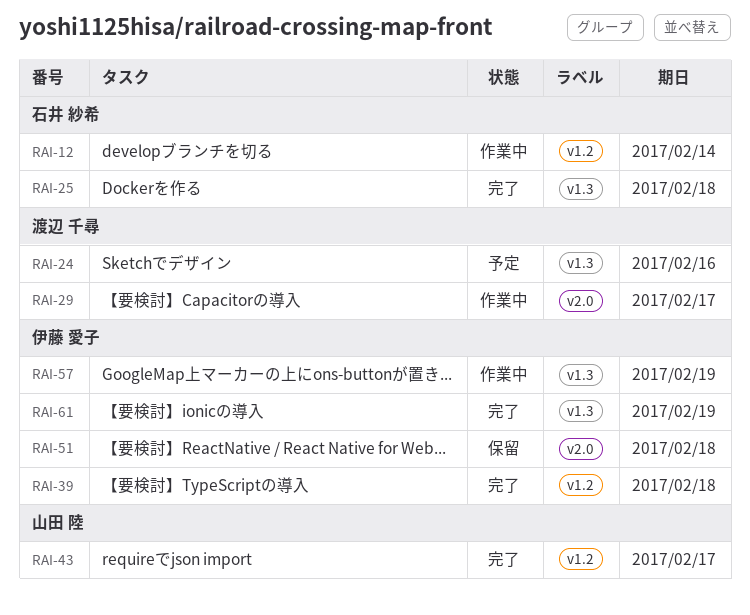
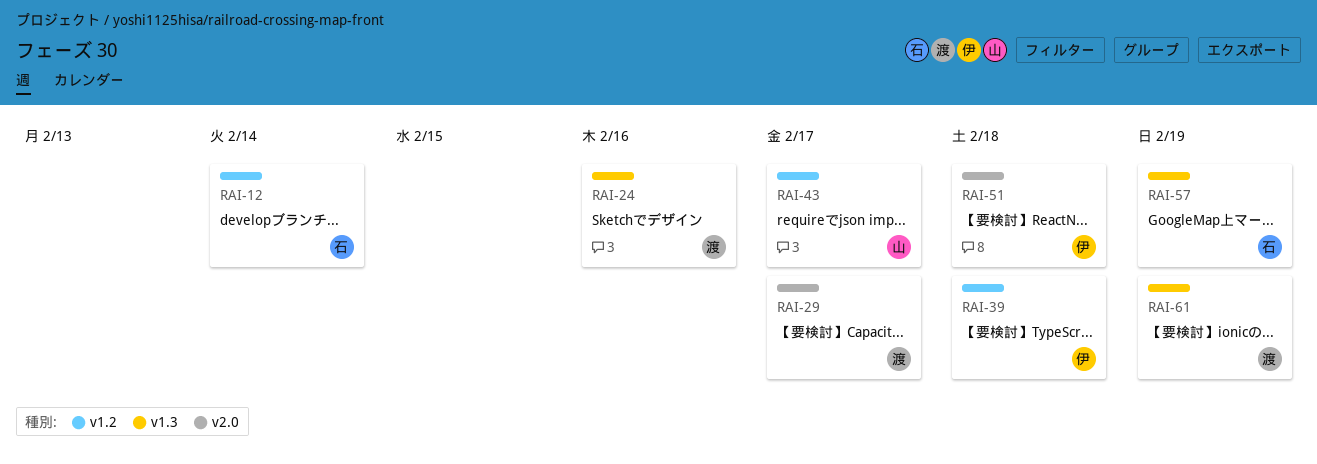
RAI-25: present -> none
RAI-57, owner: 伊藤 愛子 -> 石井 紗希
RAI-61, owner: 伊藤 愛子 -> 渡辺 千尋

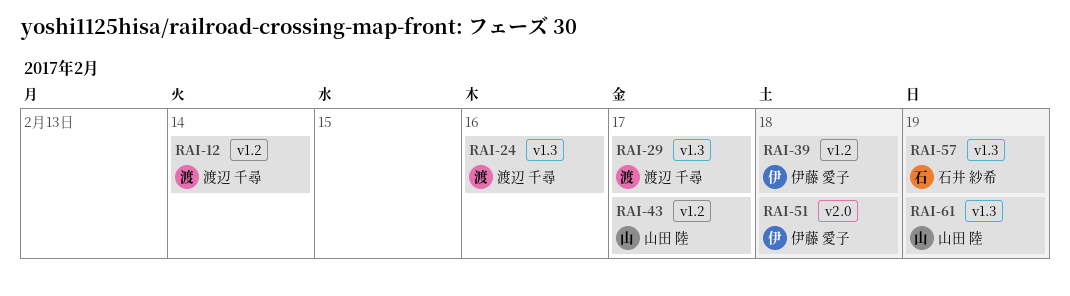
RAI-12, owner: 石井 紗希 -> 渡辺 千尋
RAI-29, label: v2.0 -> v1.3
RAI-61, owner: 渡辺 千尋 -> 山田 陸

